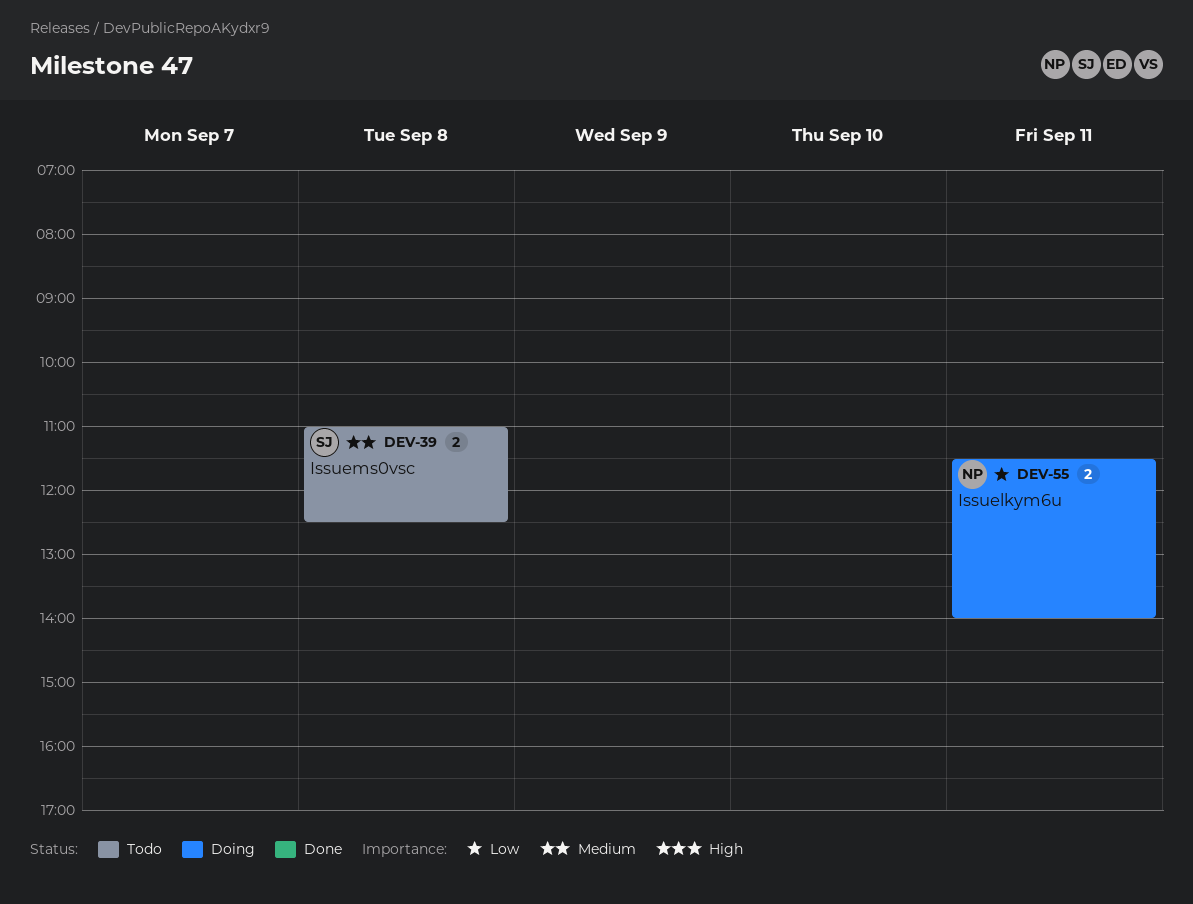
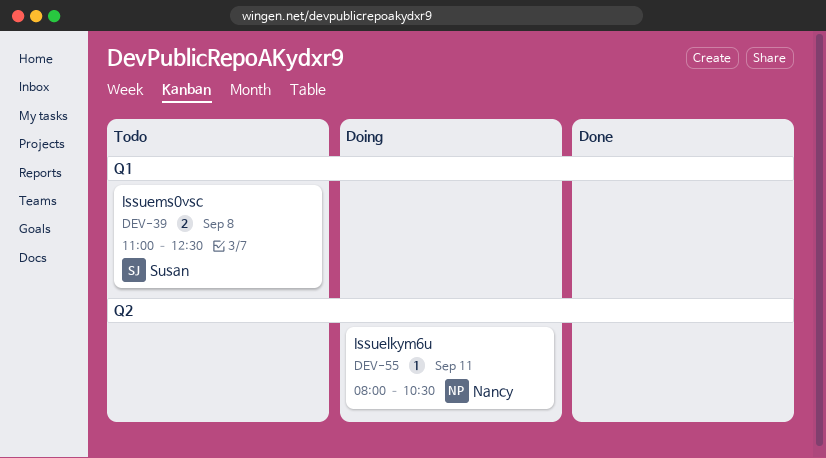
DEV-55, estimate: 2 -> 1
DEV-55, begins: 11:30 -> 08:00
DEV-55, ends: 14:00 -> 10:30

